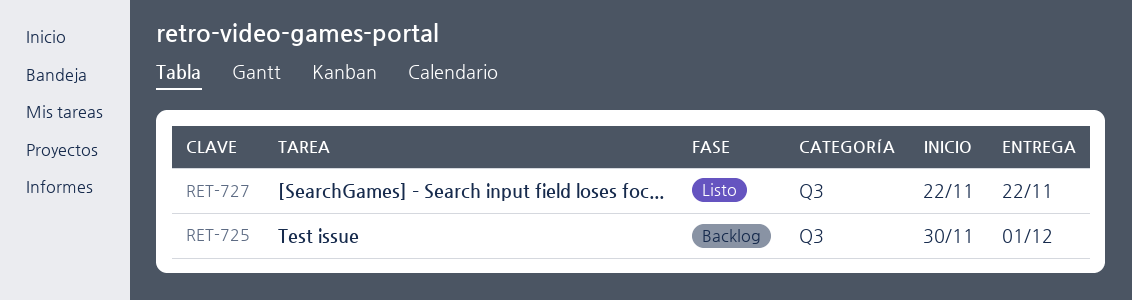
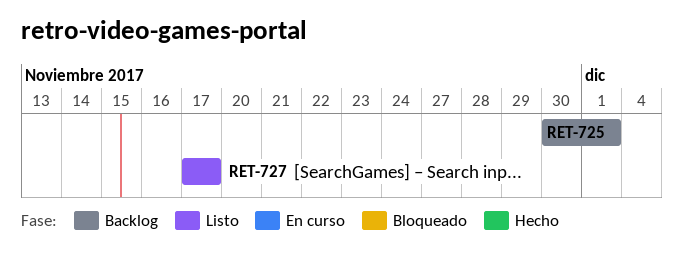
RET-727, start: Nov 22 -> Nov 17
RET-727, due: Nov 22 -> Nov 17

